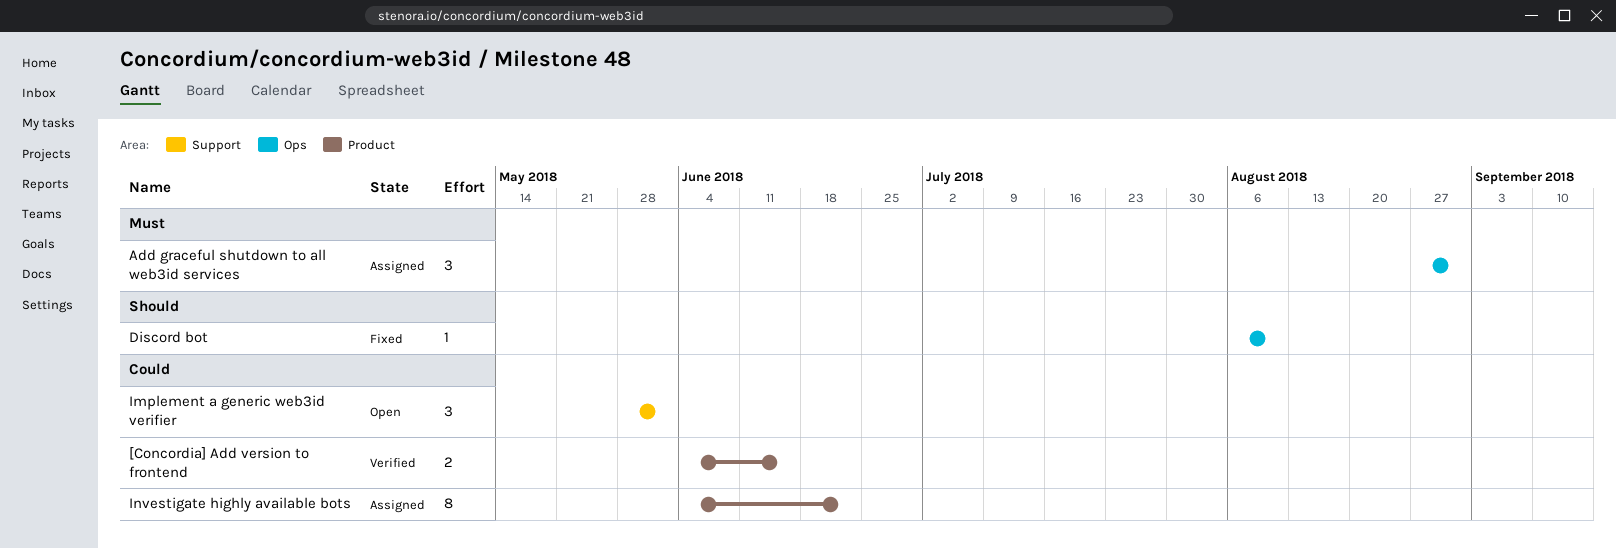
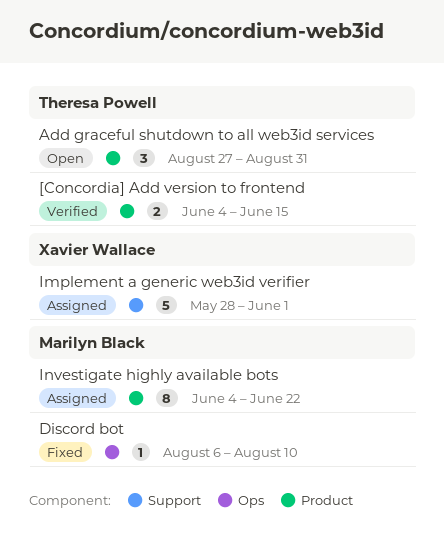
Add graceful shutdown to all web3id services, status: Assigned -> Open
Add graceful shutdown to all web3id services, label: Ops -> Product
Implement a generic web3id verifier, status: Open -> Assigned
Implement a generic web3id verifier, estimate: 3 -> 5

